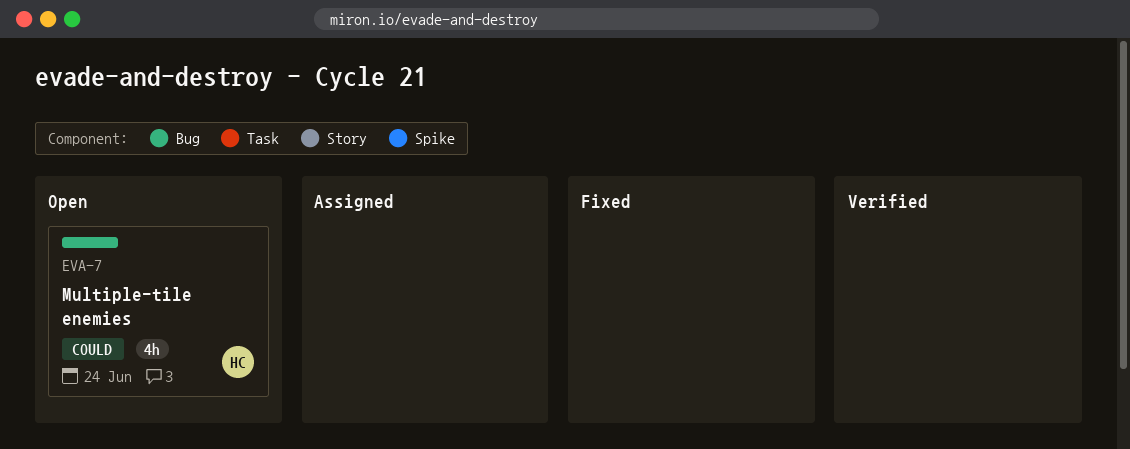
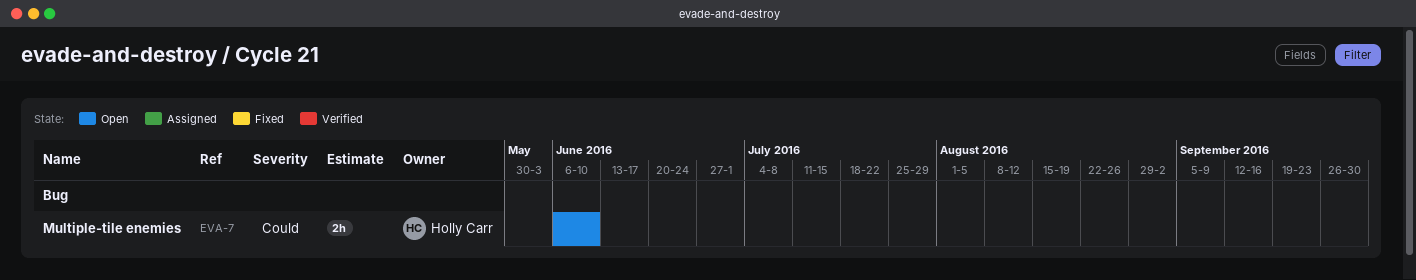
EVA-7, estimate: 4h -> 2h
EVA-7, due: Jun 24 -> Jun 10

